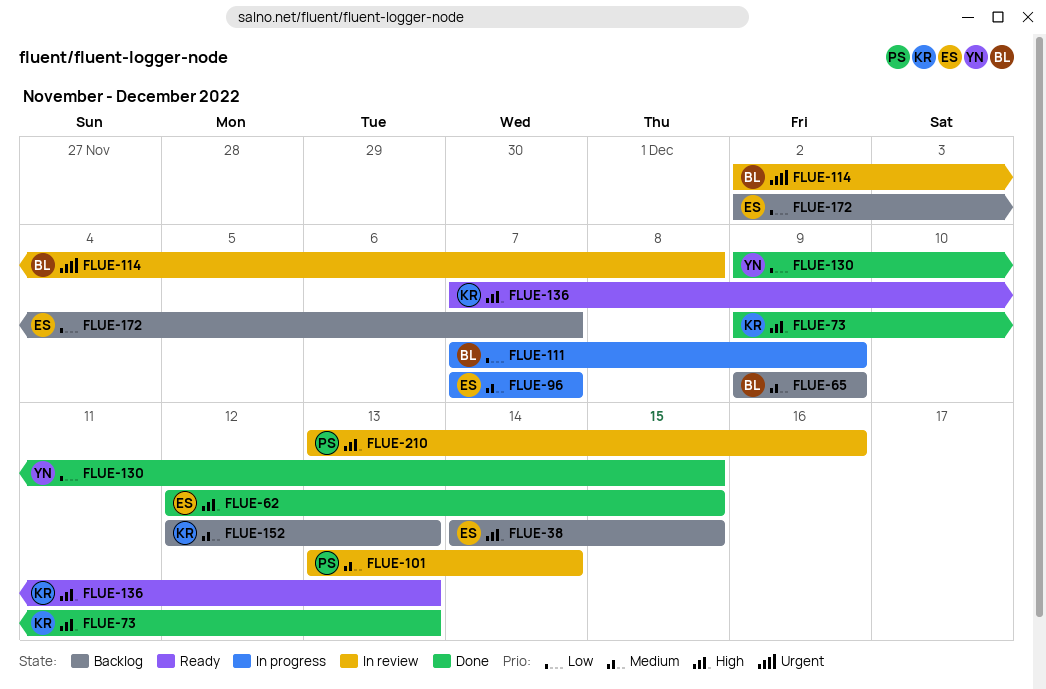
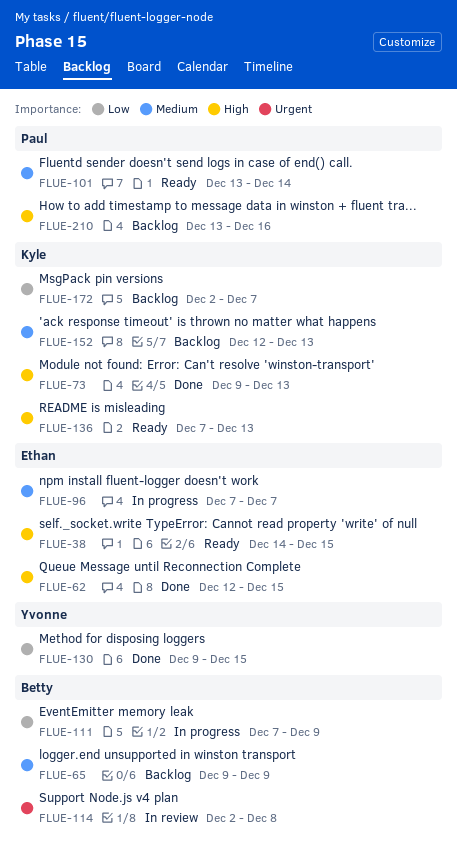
FLUE-38, status: Backlog -> Ready
FLUE-101, status: In review -> Ready
FLUE-172, owner: Ethan -> Kyle
FLUE-210, status: In review -> Backlog

